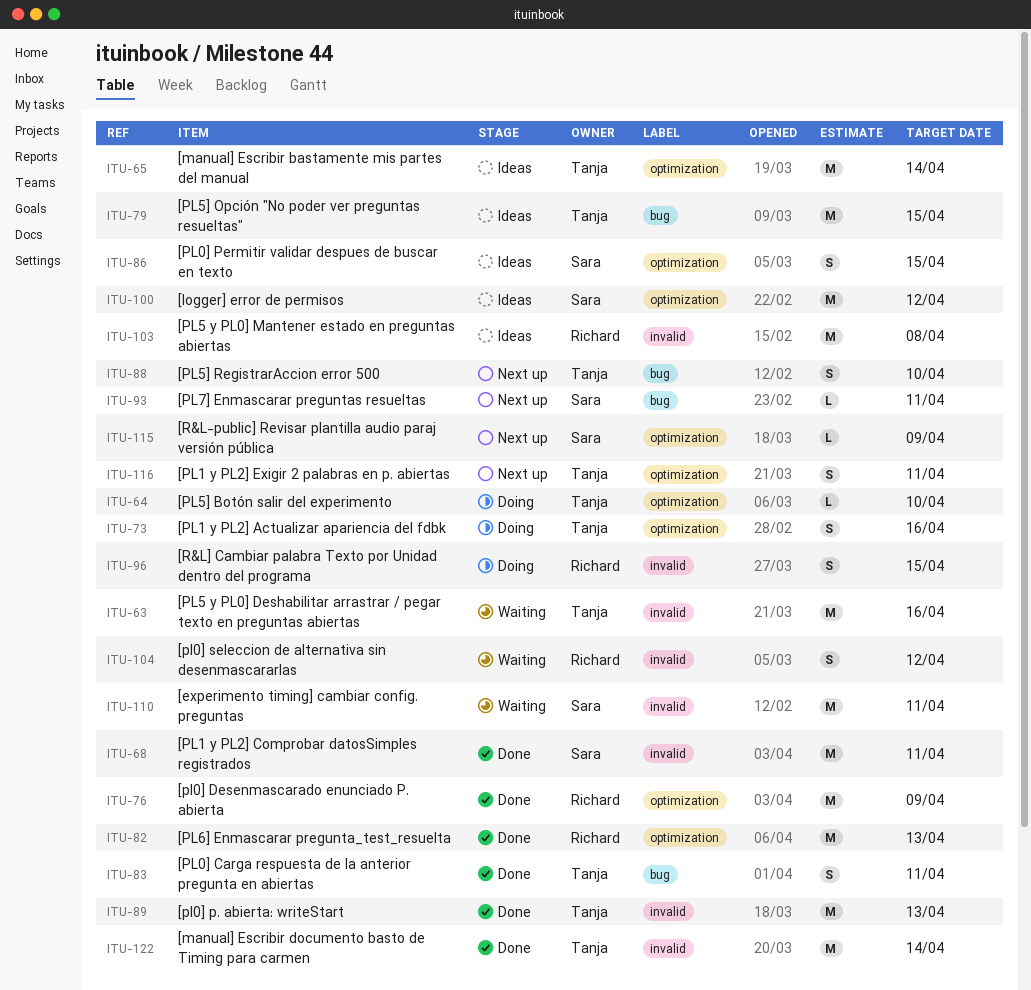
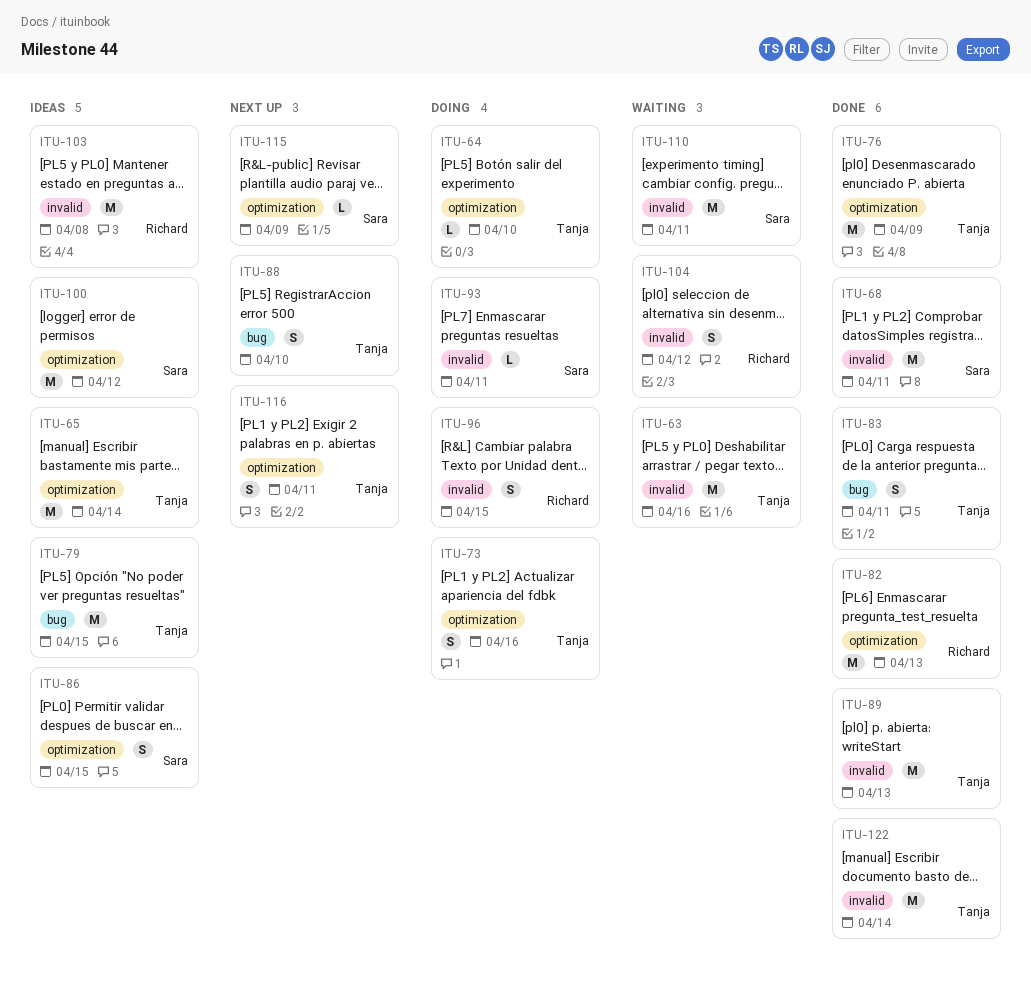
ITU-76, owner: Richard -> Tanja
ITU-93, status: Next up -> Doing
ITU-93, label: bug -> invalid

